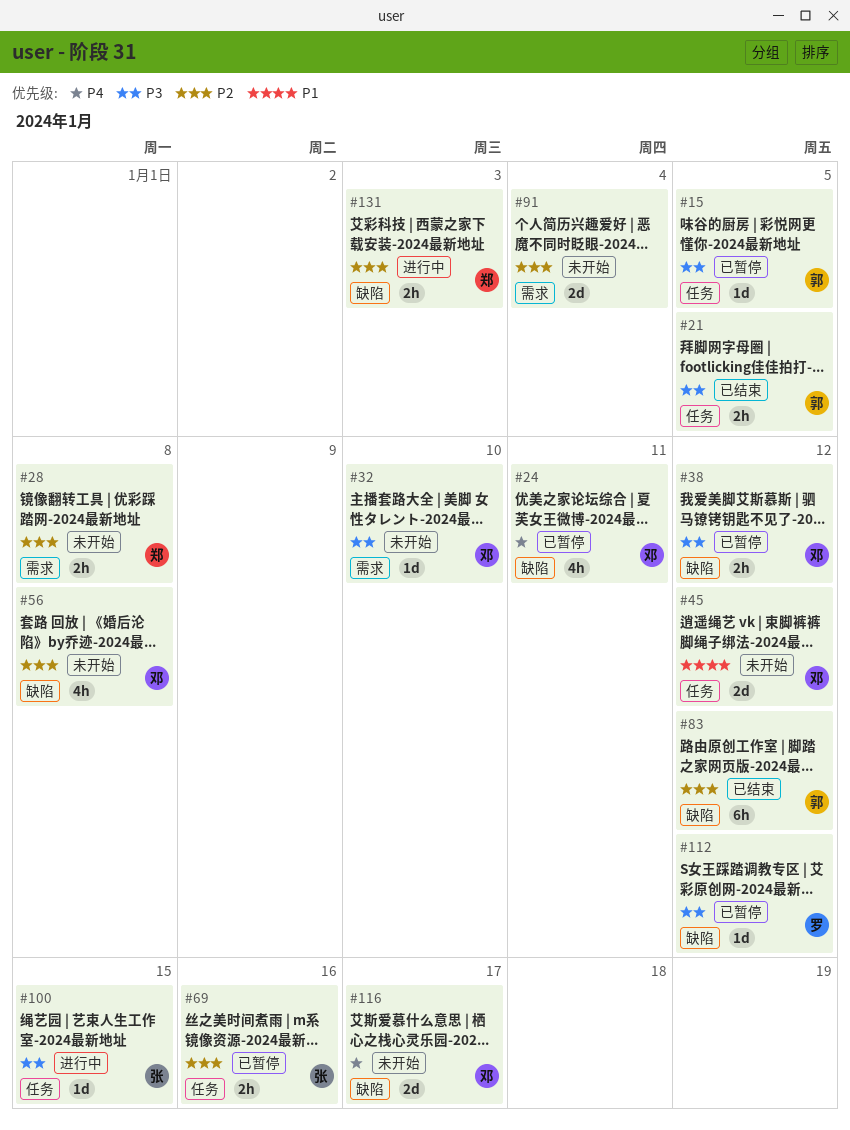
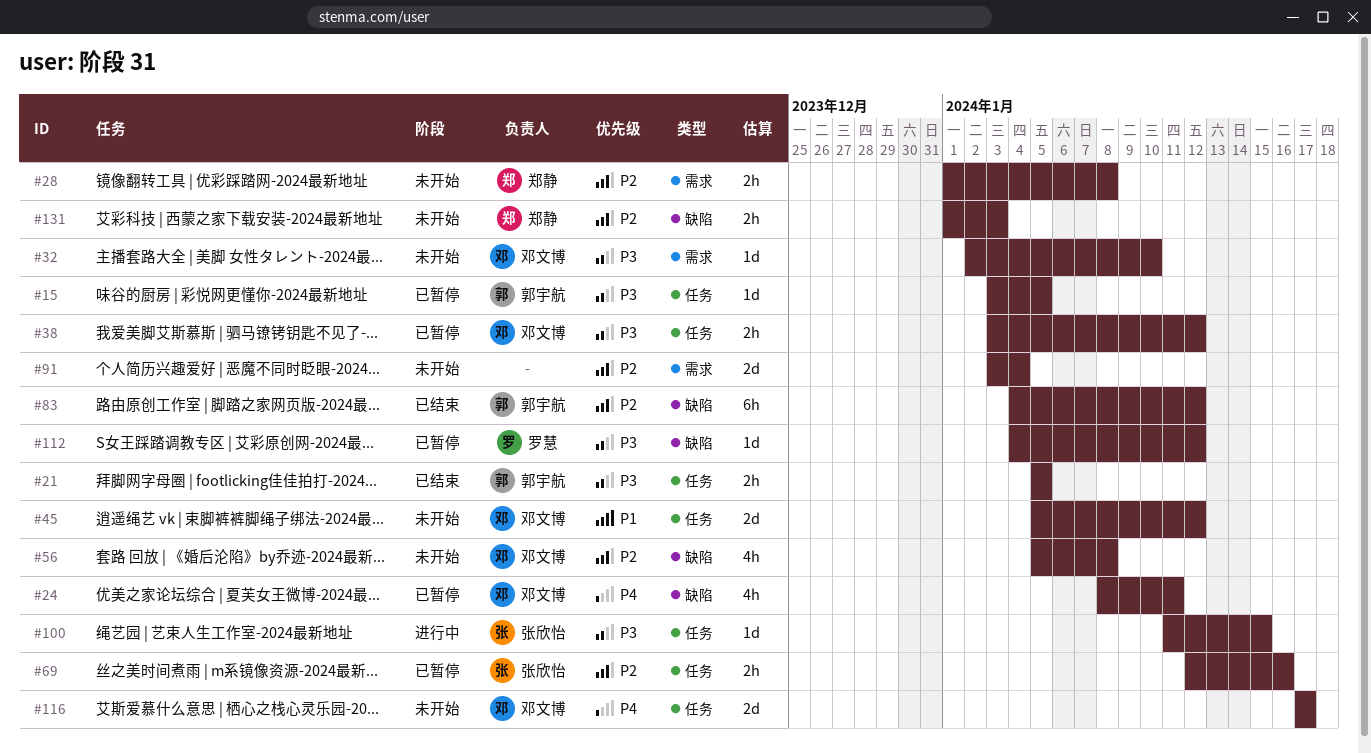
#38, label: 缺陷 -> 任务
#116, label: 缺陷 -> 任务
#131, status: 进行中 -> 未开始

